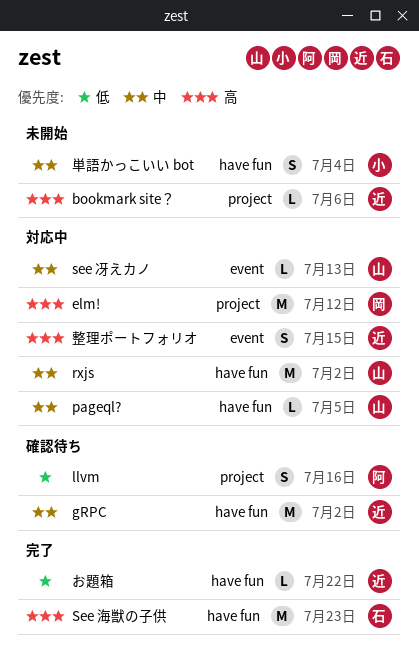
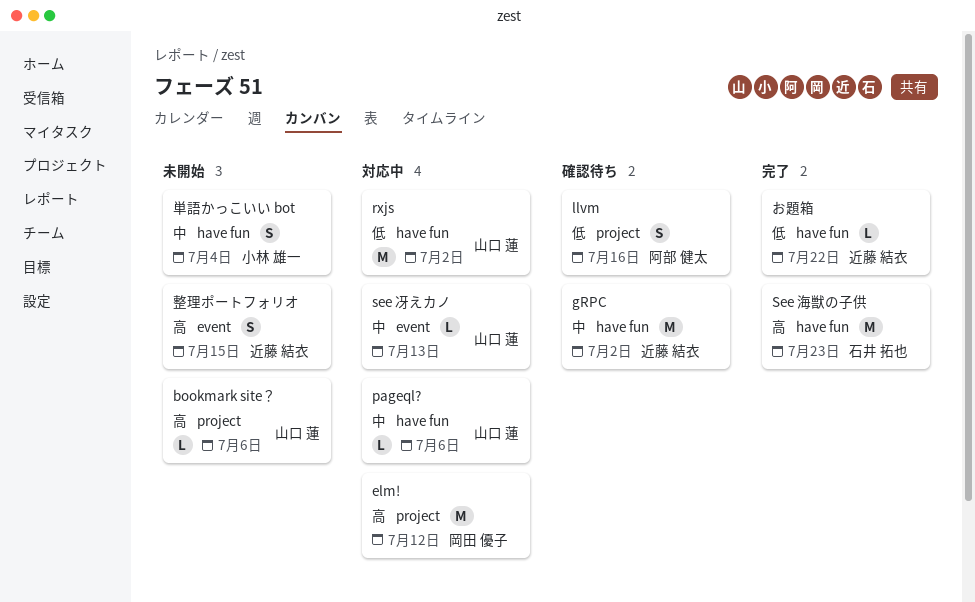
bookmark site？, owner: 近藤 結衣 -> 山口 蓮
pageql?, due: Jul 5 -> Jul 6
rxjs, priority: 中 -> 低
整理ポートフォリオ, status: 対応中 -> 未開始

